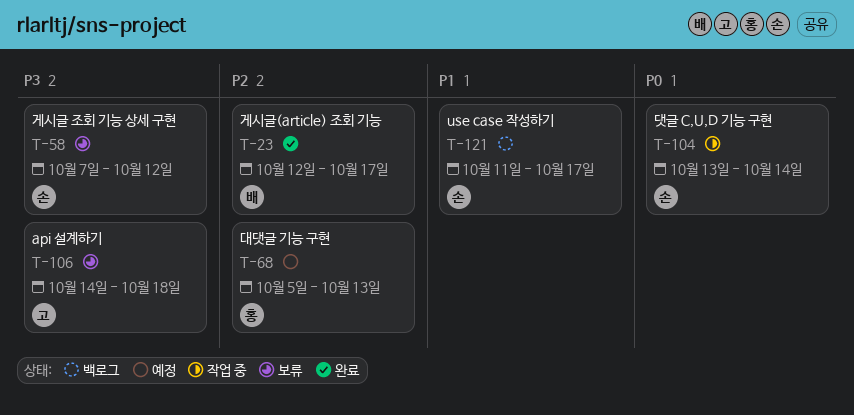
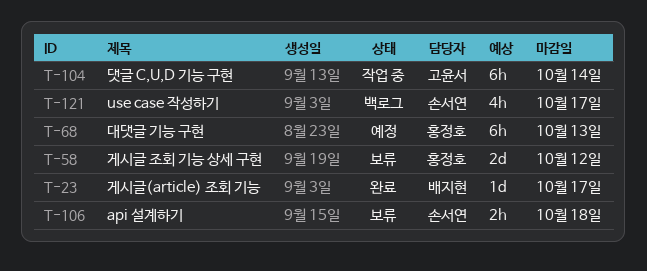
T-58, owner: 손서연 -> 홍정호
T-104, owner: 손서연 -> 고윤서
T-106, owner: 고윤서 -> 손서연

